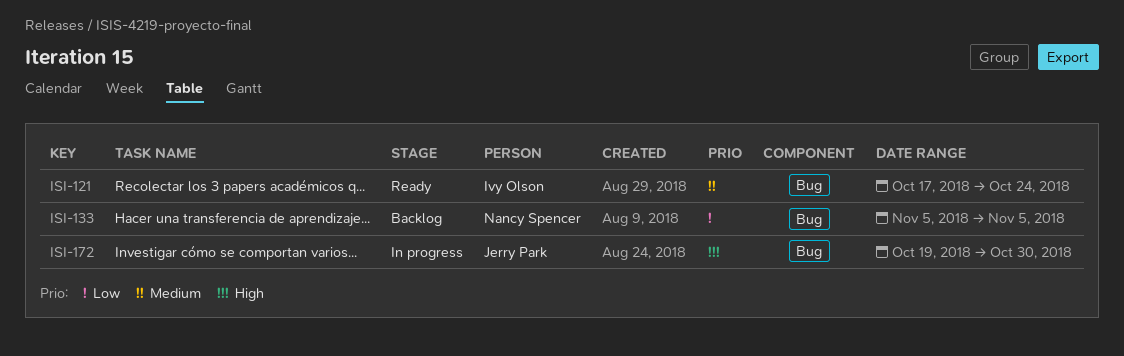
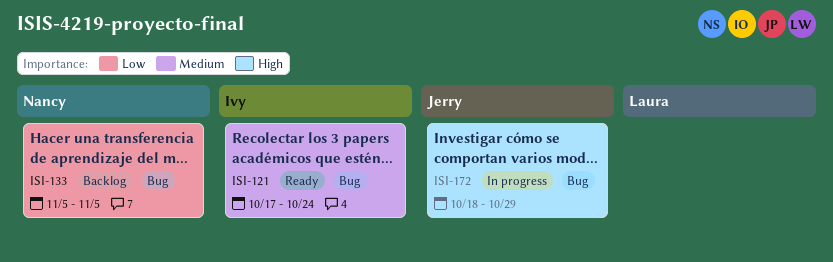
ISI-172, start: Oct 19 -> Oct 18
ISI-172, due: Oct 30 -> Oct 29

